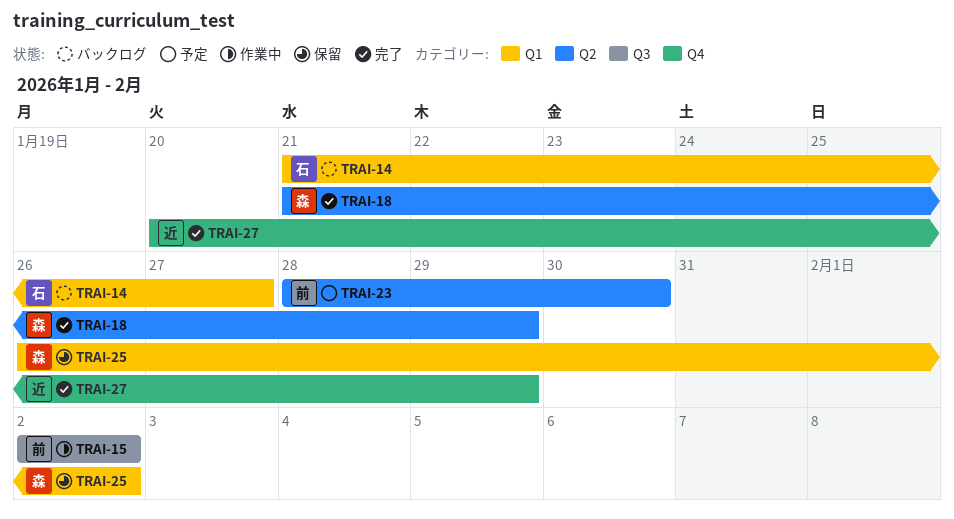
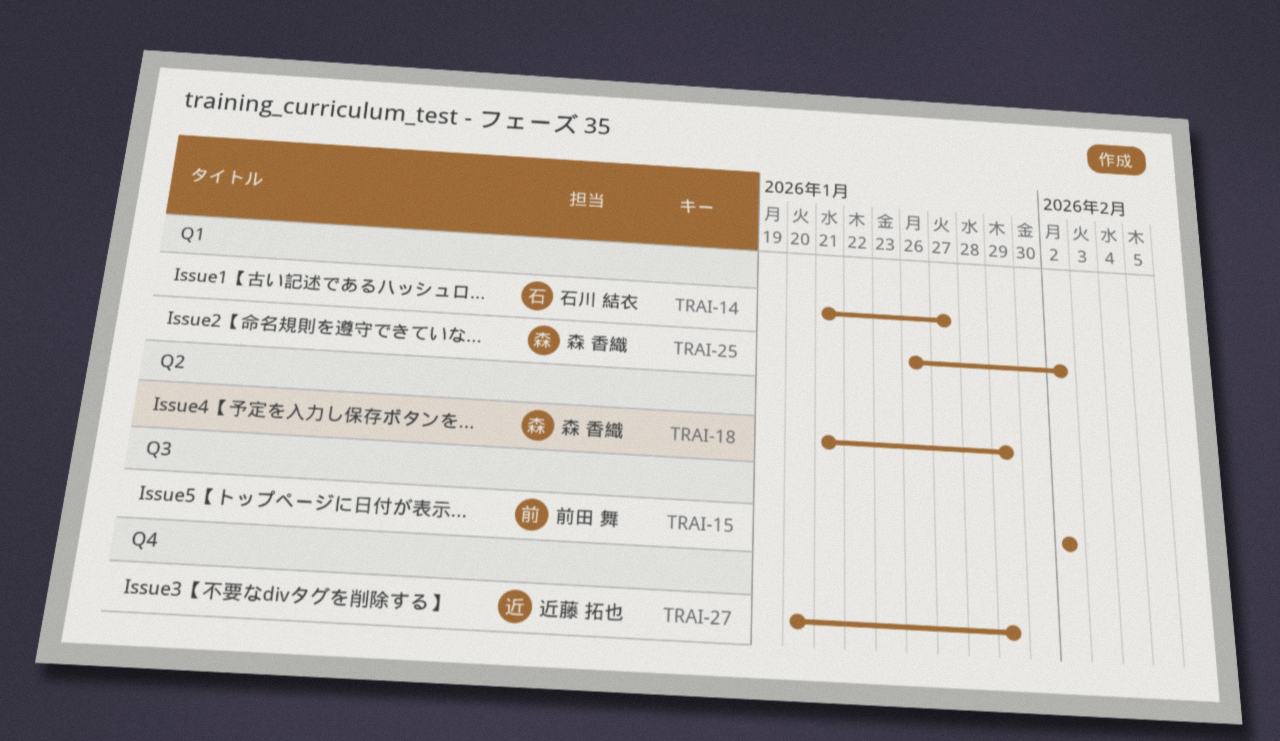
TRAI-23: present -> none

